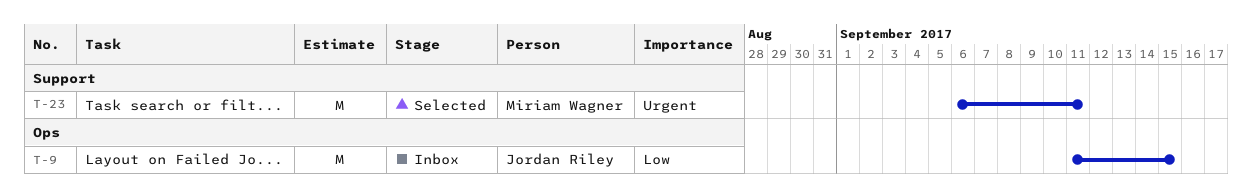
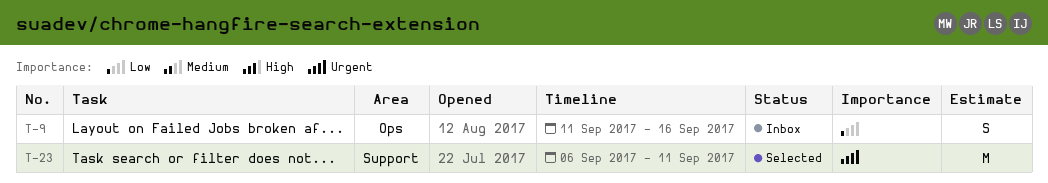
T-9, estimate: M -> S
T-9, due: Sep 15 -> Sep 16

